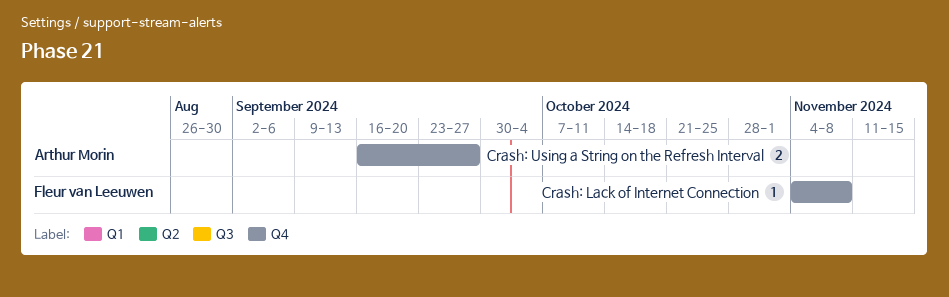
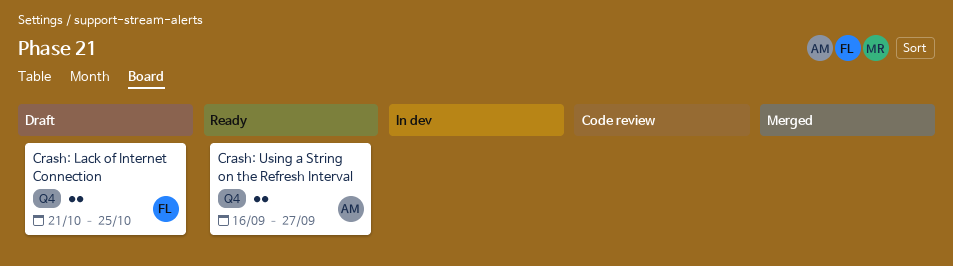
Crash: Lack of Internet Connection, estimate: 1 -> 2
Crash: Lack of Internet Connection, start: Nov 4 -> Oct 21
Crash: Lack of Internet Connection, due: Nov 8 -> Oct 25

